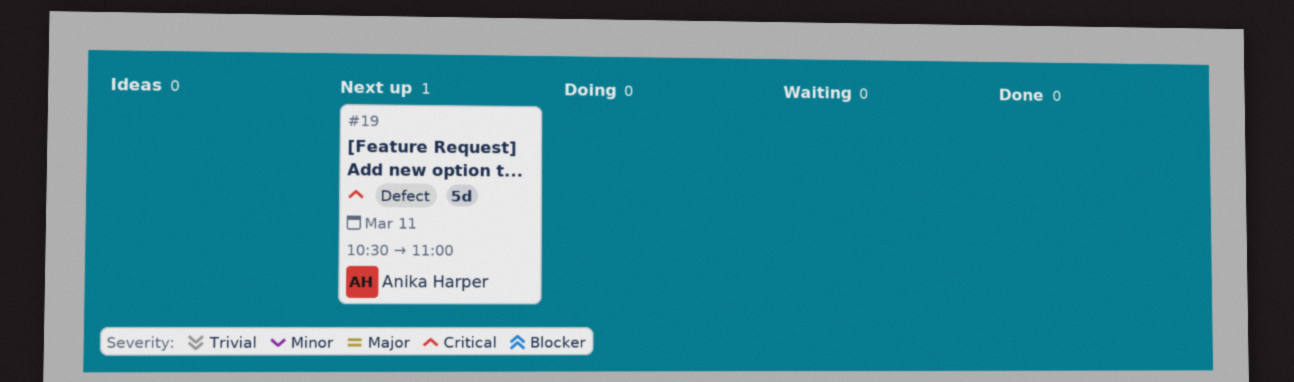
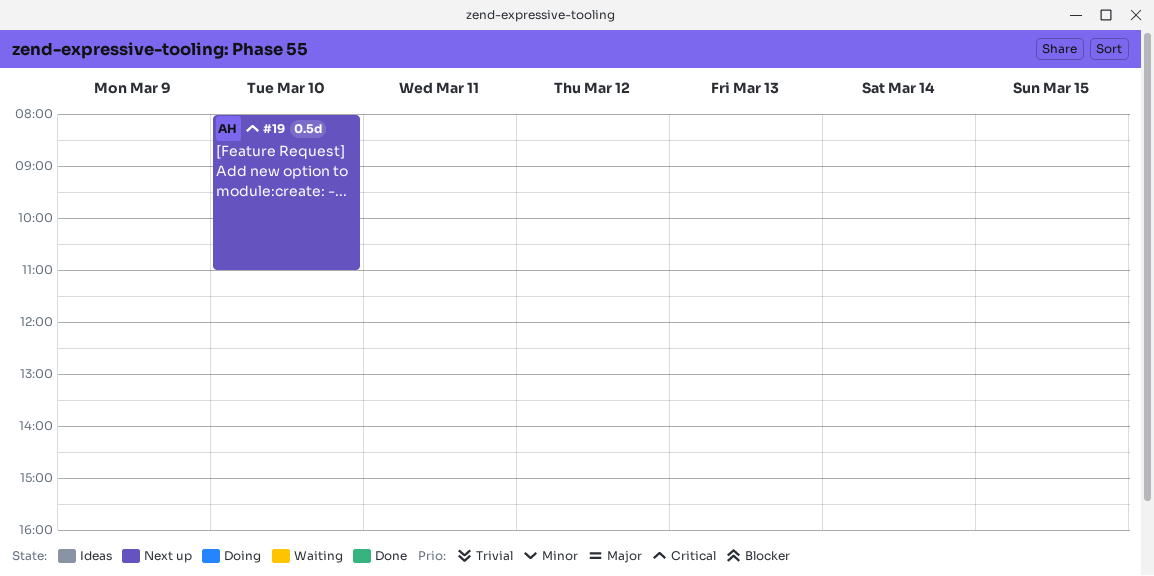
#19, estimate: 5d -> 0.5d
#19, day: Mar 11 -> Mar 10
#19, begins: 10:30 -> 08:00

